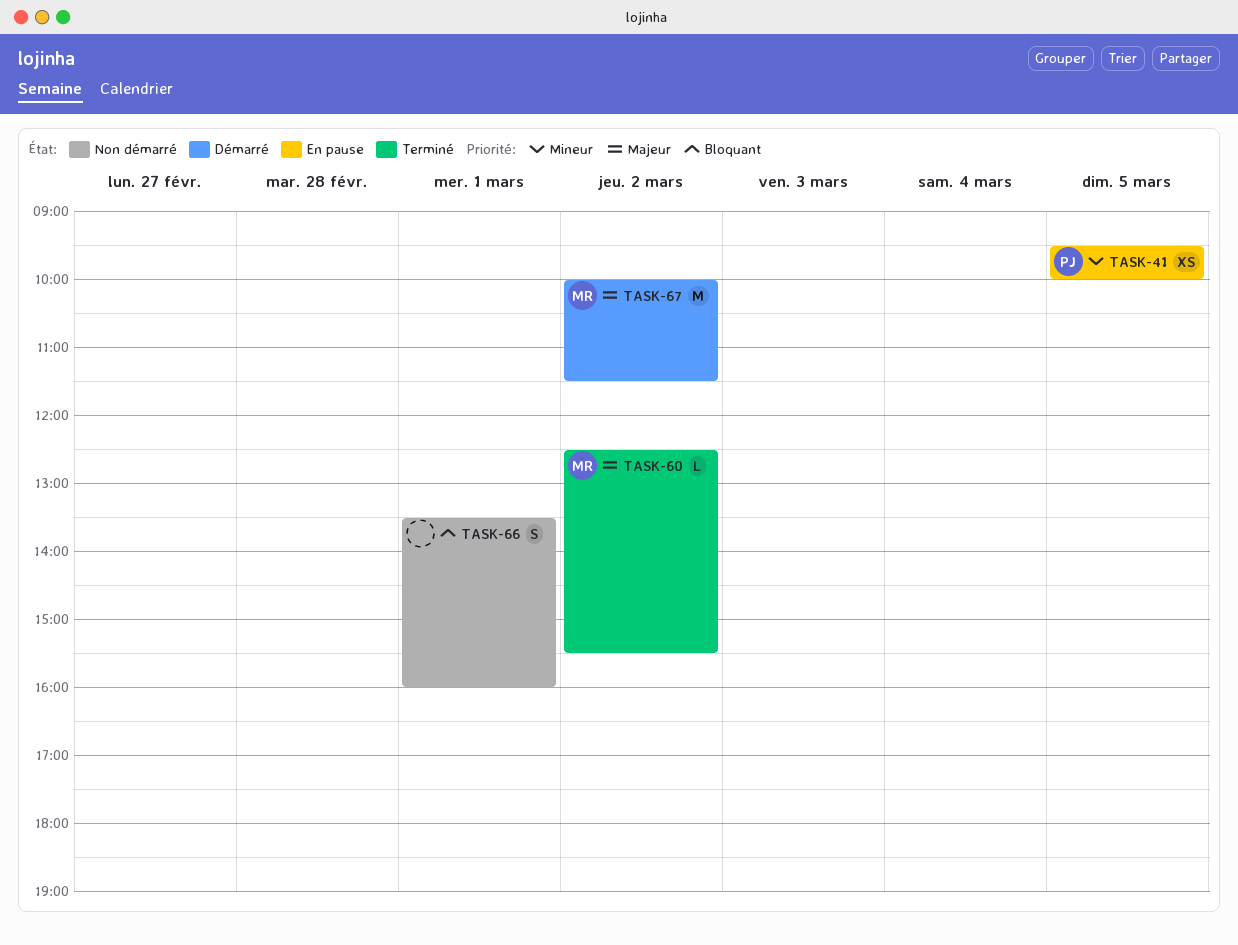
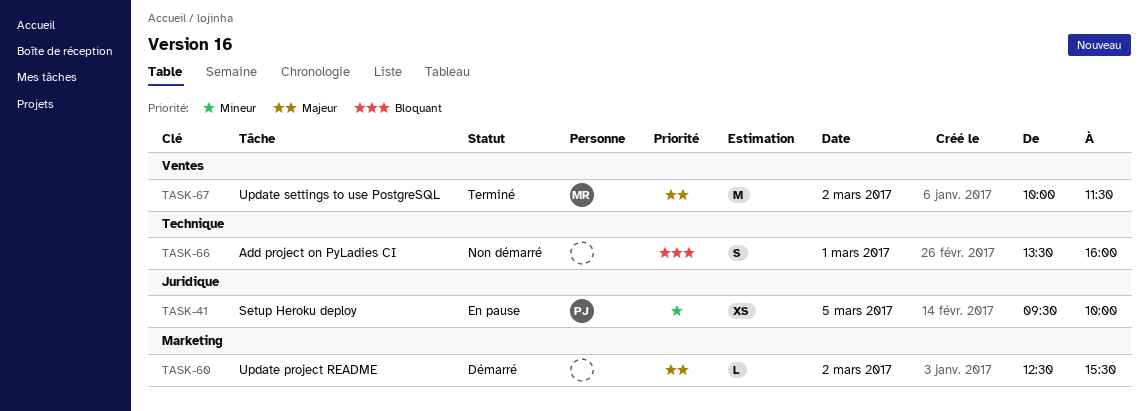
TASK-60, status: Terminé -> Démarré
TASK-60, owner: MR -> none
TASK-67, status: Démarré -> Terminé

